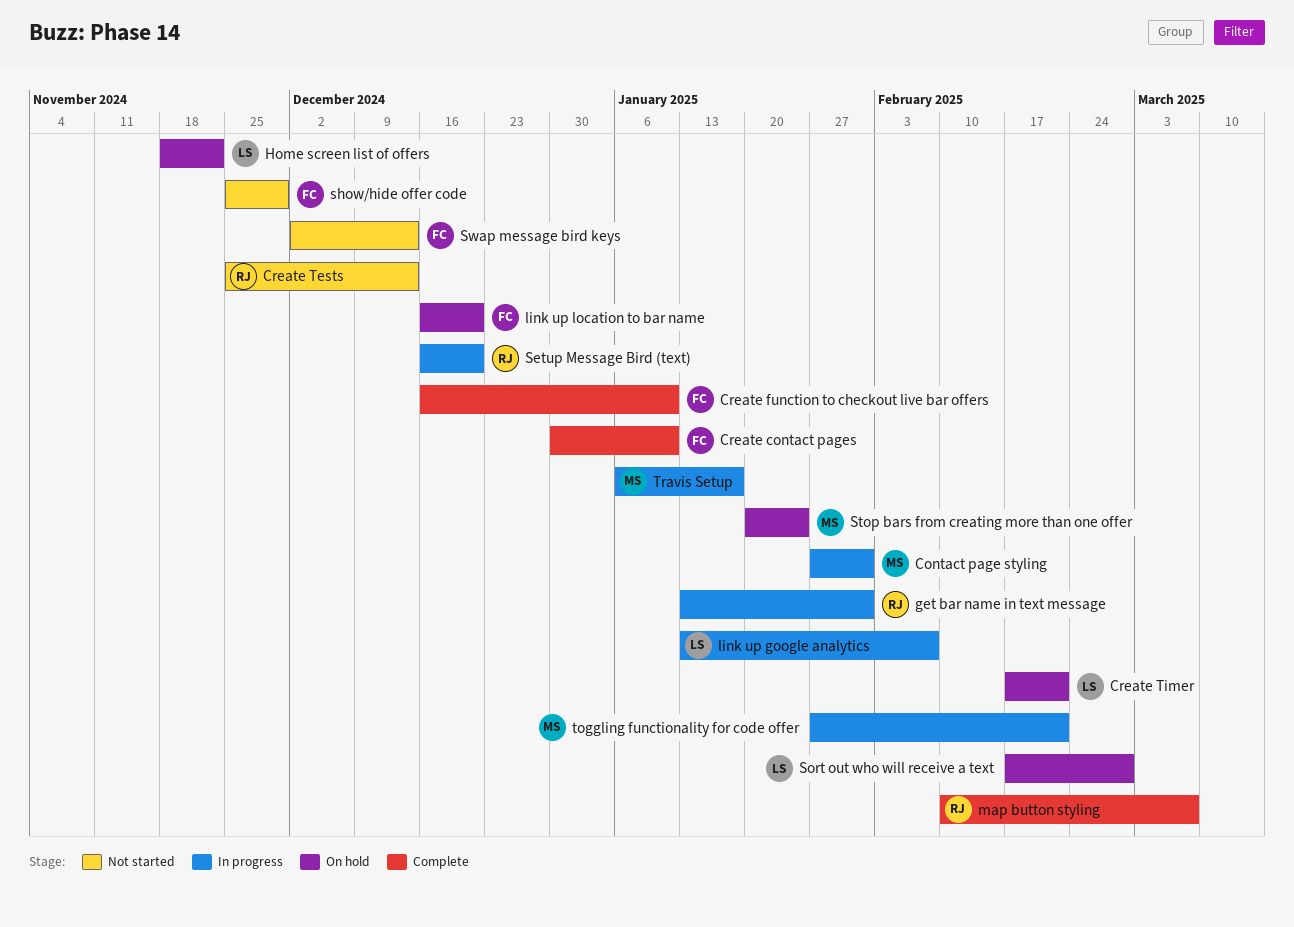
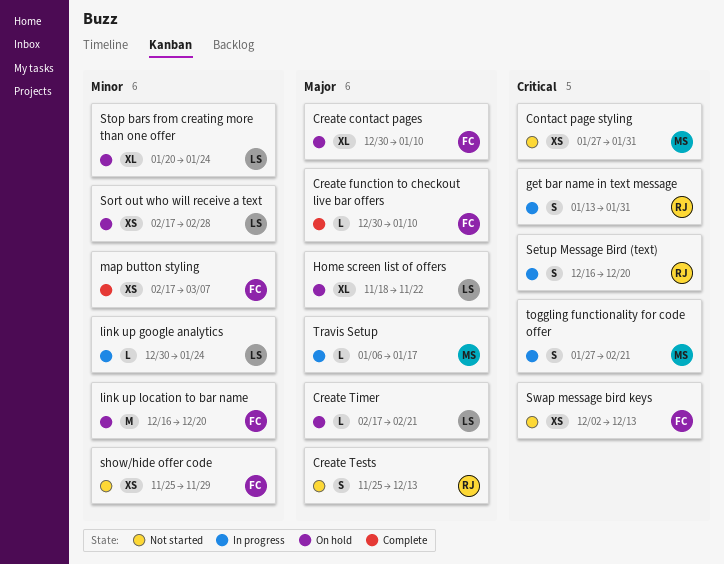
Contact page styling, status: In progress -> Not started
Create contact pages, status: Complete -> On hold
Create function to checkout live bar offers, start: Dec 16 -> Dec 30
link up google analytics, start: Jan 13 -> Dec 30
link up google analytics, due: Feb 7 -> Jan 24
map button styling, owner: RJ -> FC
map button styling, start: Feb 10 -> Feb 17
Stop bars from creating more than one offer, owner: MS -> LS

